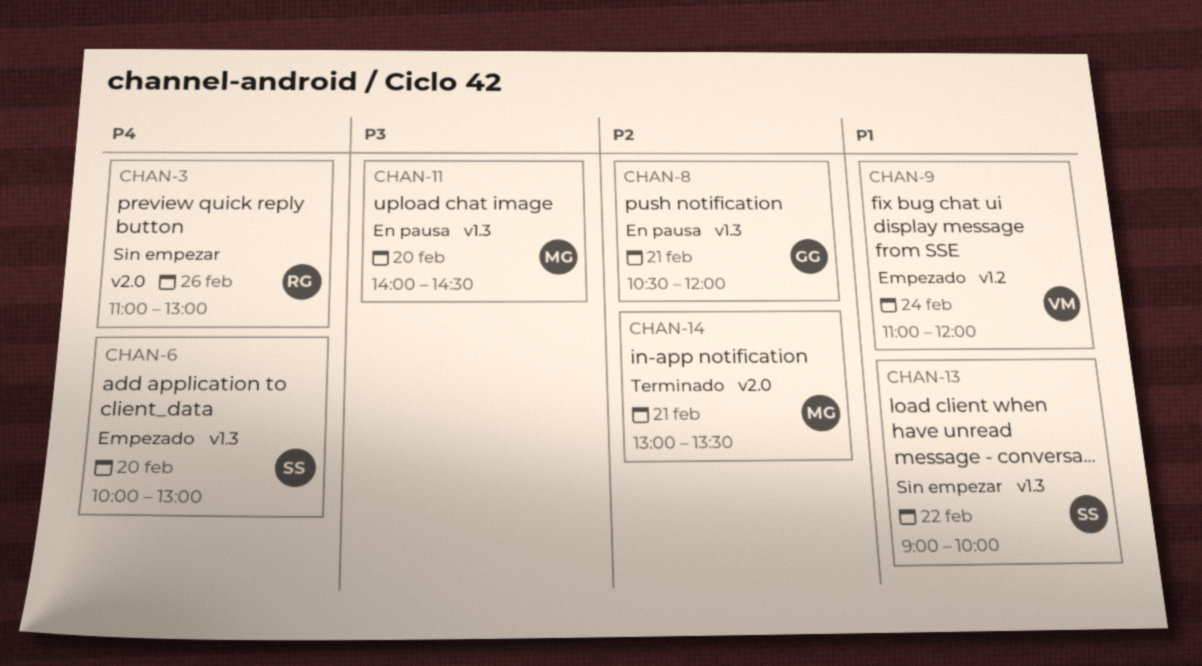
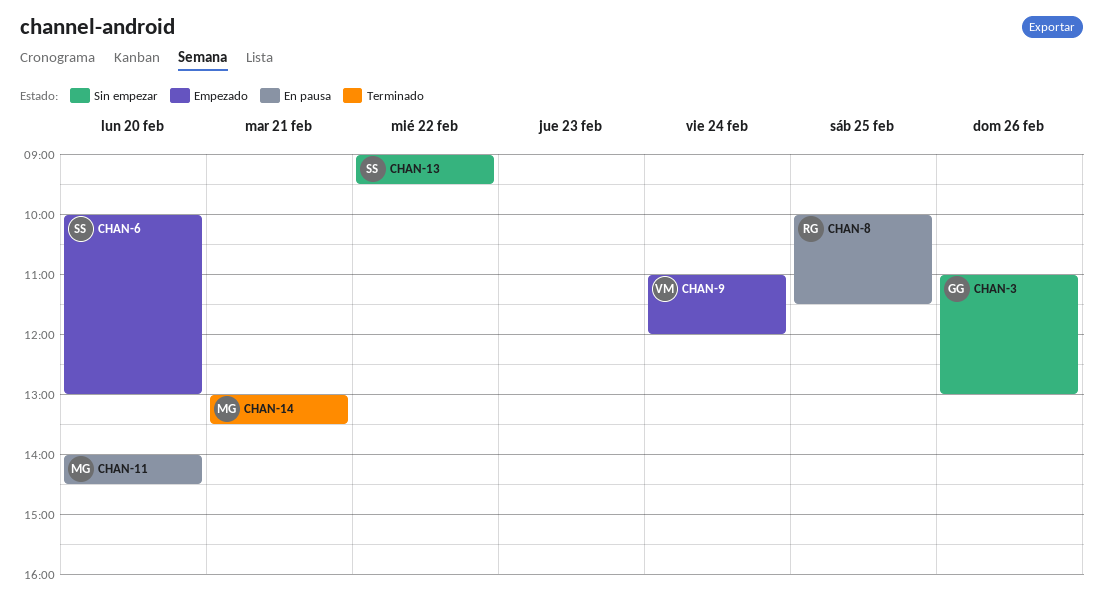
CHAN-3, owner: RG -> GG
CHAN-8, owner: GG -> RG
CHAN-8, day: Feb 21 -> Feb 25
CHAN-8, begins: 10:30 -> 10:00
CHAN-8, ends: 12:00 -> 11:30
CHAN-13, ends: 10:00 -> 09:30

